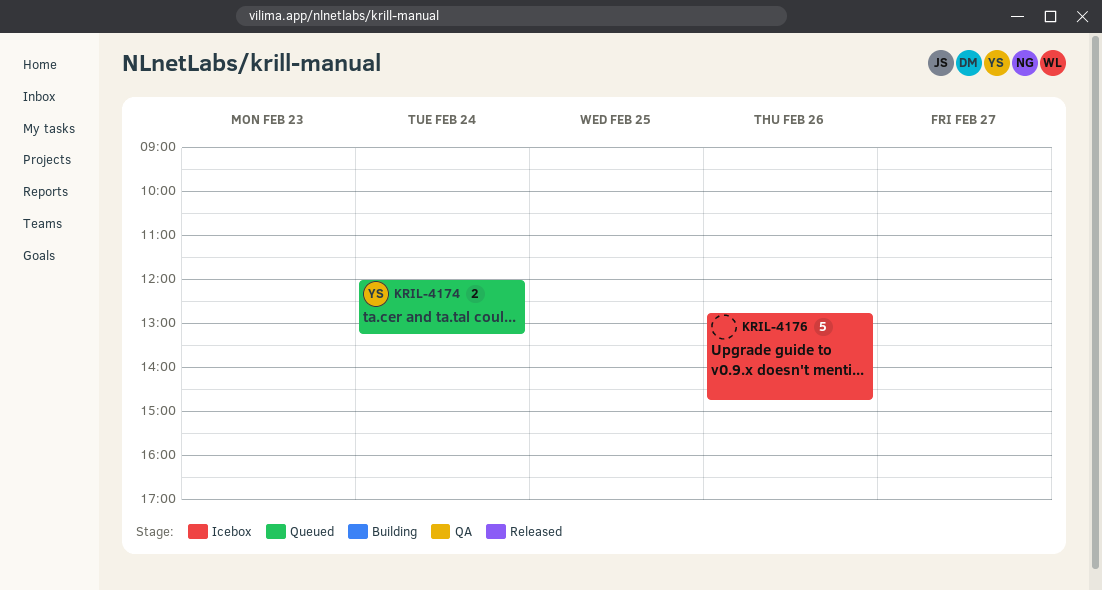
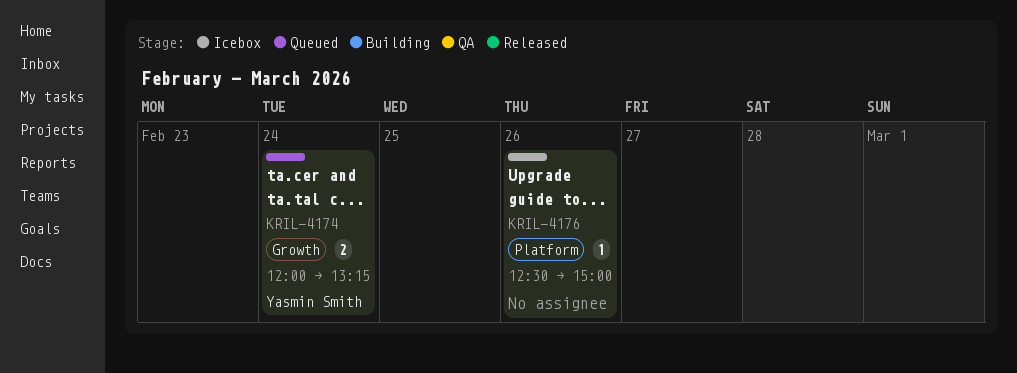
KRIL-4176, estimate: 5 -> 1
KRIL-4176, begins: 12:45 -> 12:30
KRIL-4176, ends: 14:45 -> 15:00

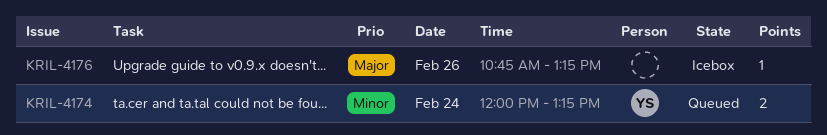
KRIL-4176, begins: 12:30 -> 10:45
KRIL-4176, ends: 15:00 -> 13:15

